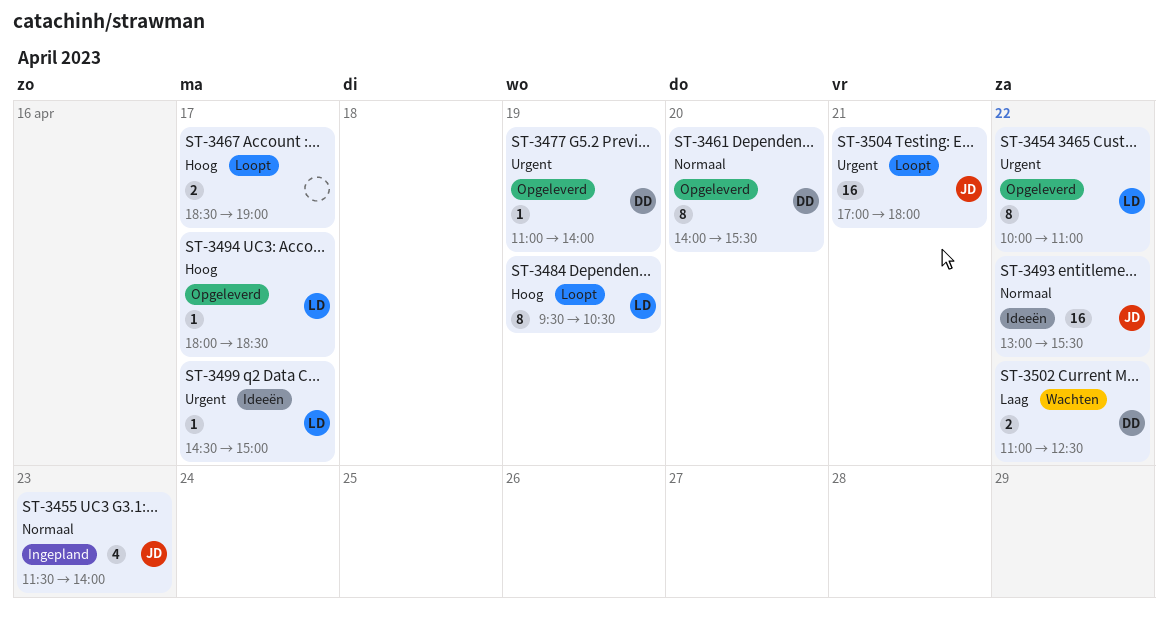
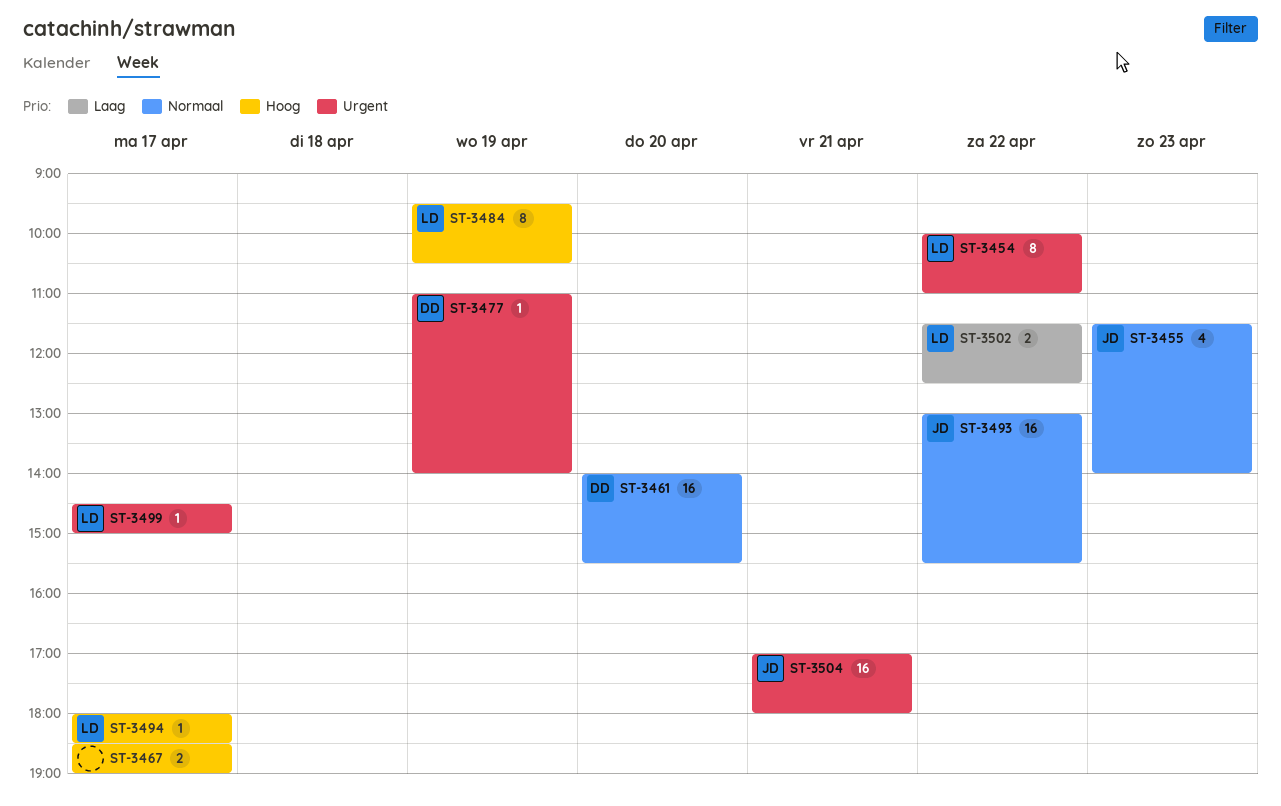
ST-3461, estimate: 8 -> 16
ST-3502, owner: DD -> LD
ST-3502, begins: 11:00 -> 11:30

